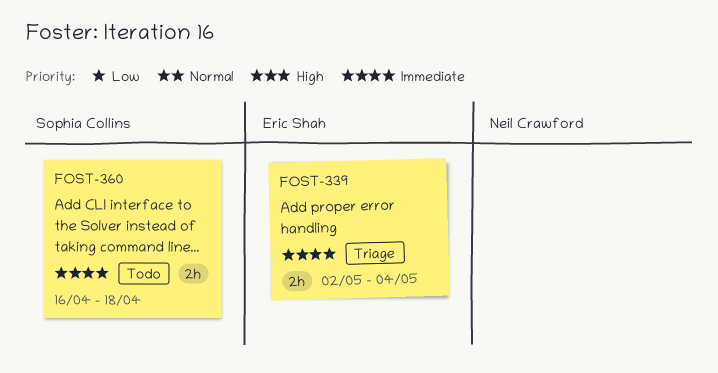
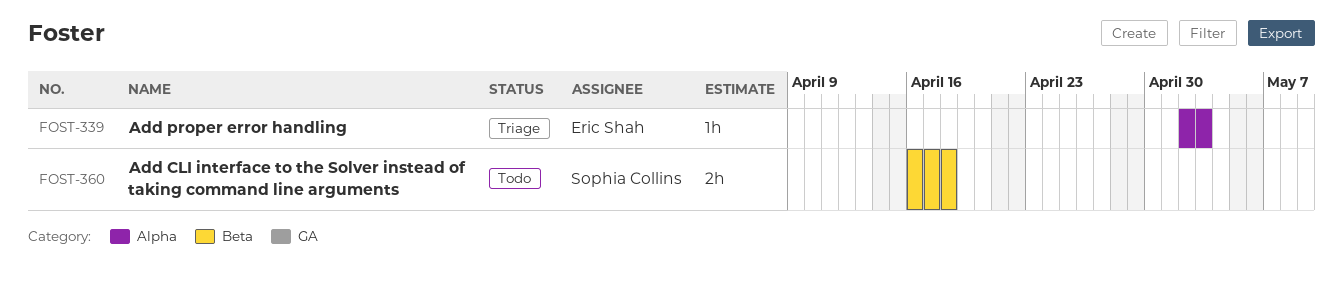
FOST-339, estimate: 2h -> 1h
FOST-339, due: May 4 -> May 3

